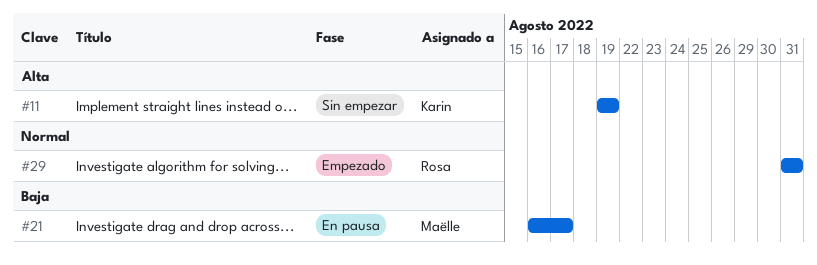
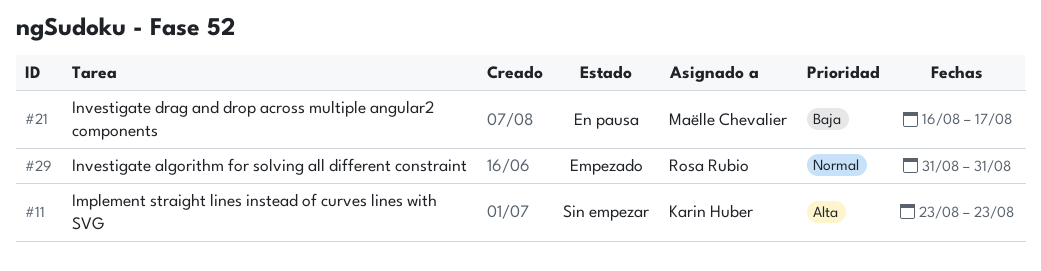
#11, start: Aug 19 -> Aug 23
#11, due: Aug 19 -> Aug 23

